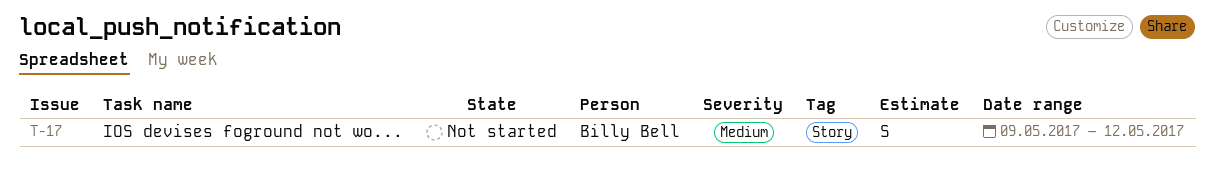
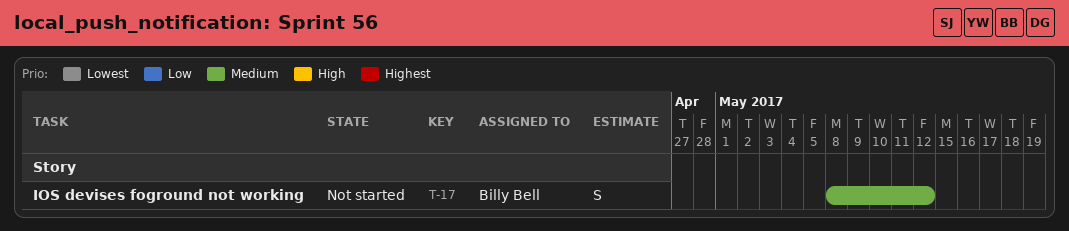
T-17, start: May 9 -> May 8

